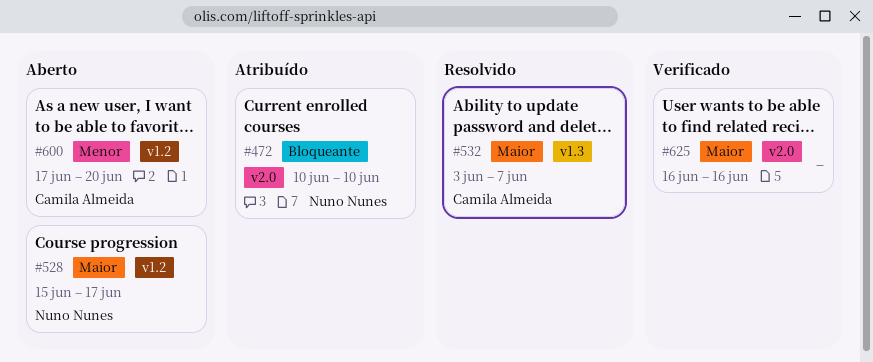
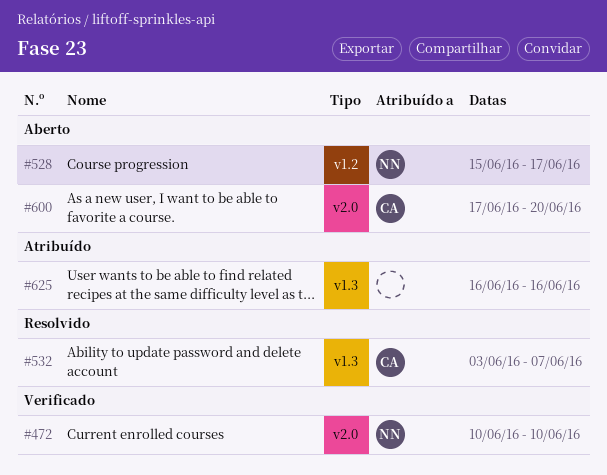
#472, status: Atribuído -> Verificado
#600, label: v1.2 -> v2.0
#625, status: Verificado -> Atribuído
#625, label: v2.0 -> v1.3

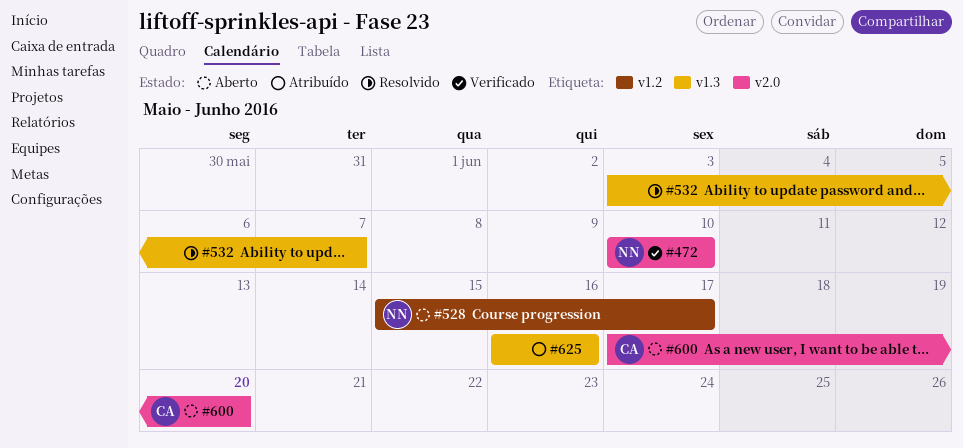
#532, owner: CA -> none

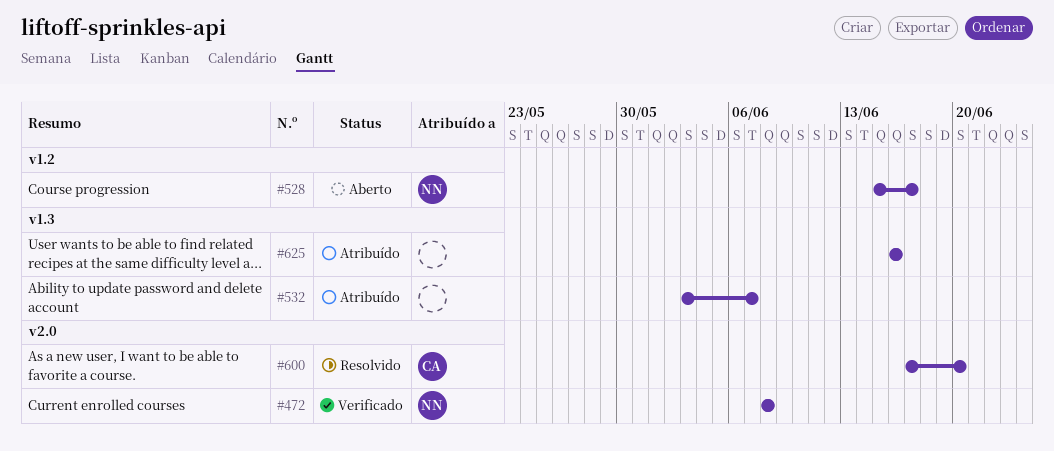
#472, start: Jun 10 -> Jun 8
#472, due: Jun 10 -> Jun 8
#532, status: Resolvido -> Atribuído
#600, status: Aberto -> Resolvido

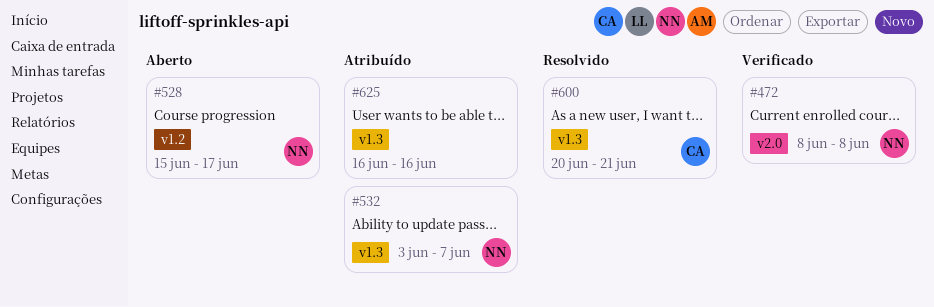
#532, owner: none -> NN
#600, label: v2.0 -> v1.3
#600, start: Jun 17 -> Jun 20
#600, due: Jun 20 -> Jun 21

